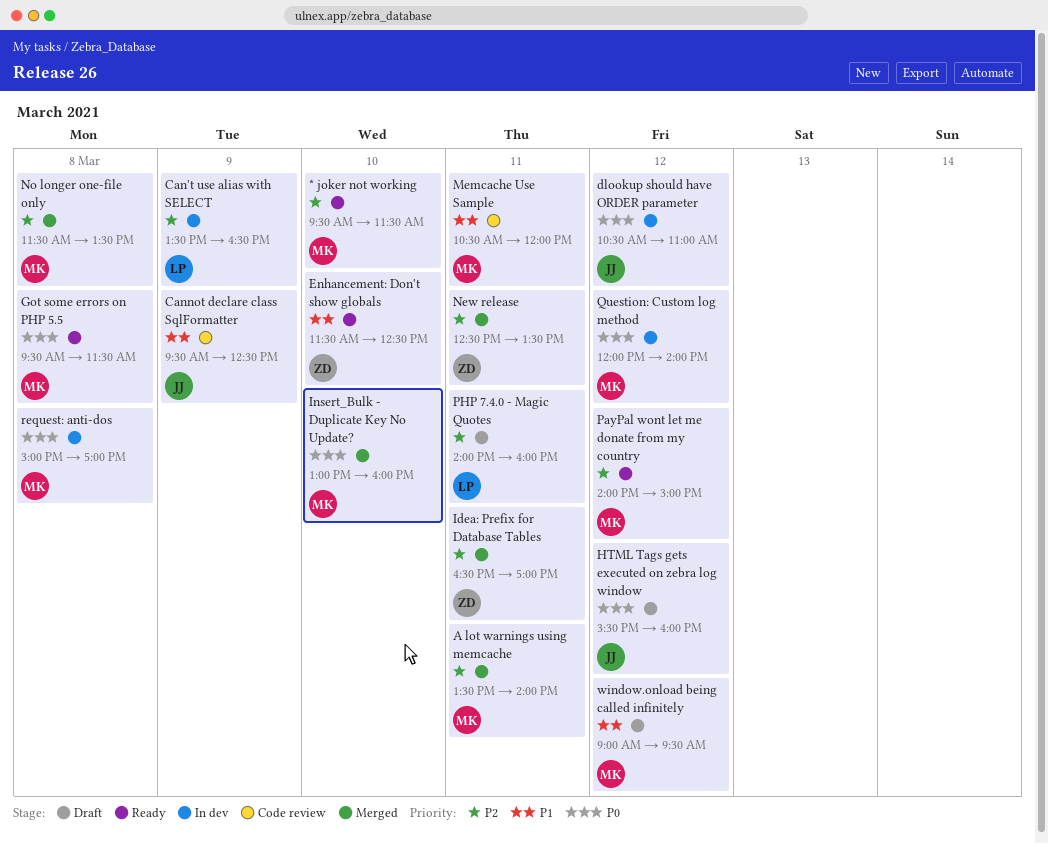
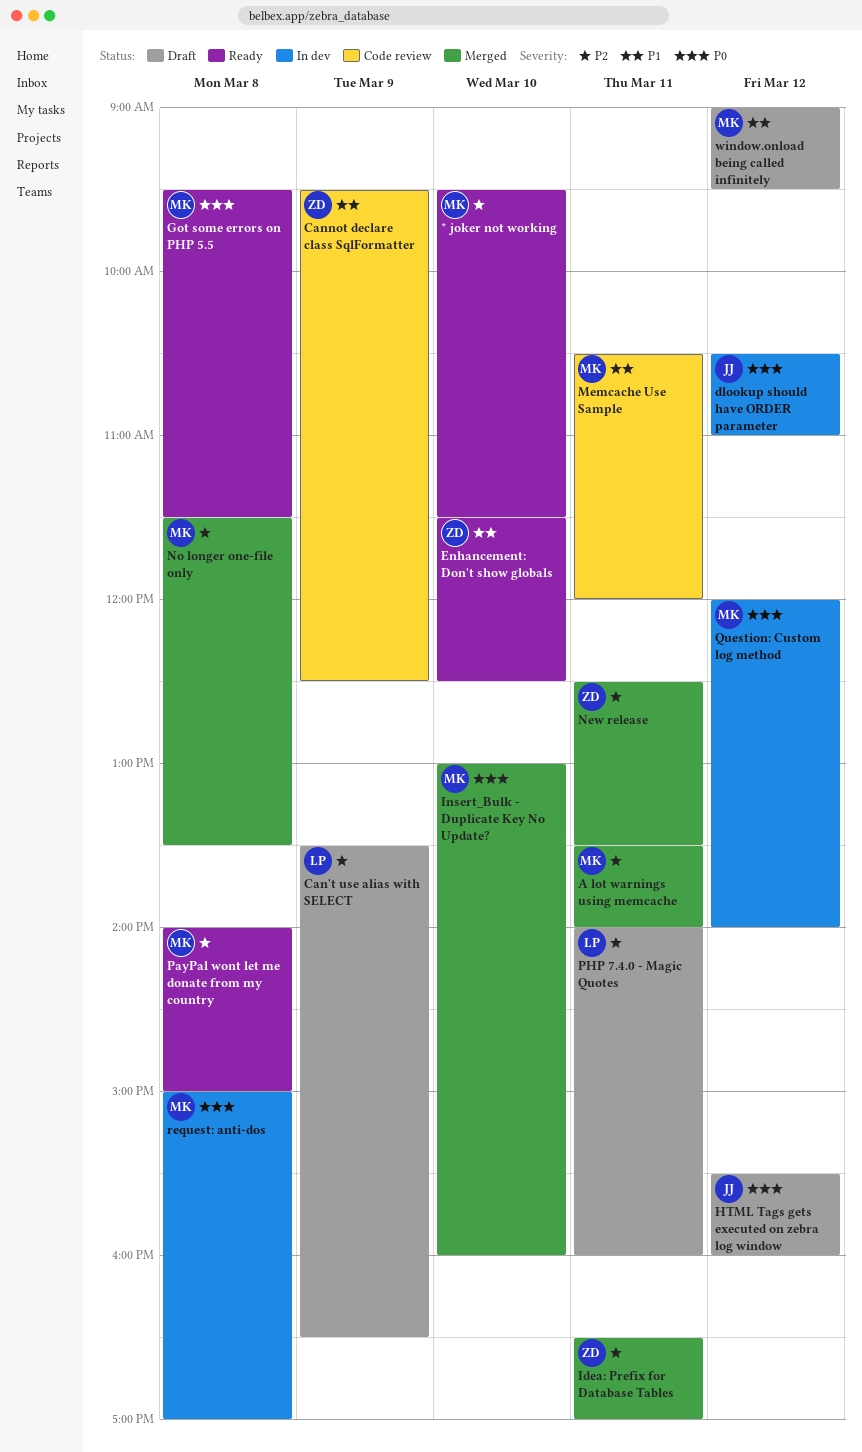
Can't use alias with SELECT, status: In dev -> Draft
Cannot declare class SqlFormatter, owner: JJ -> ZD
PayPal wont let me donate from my country, day: Mar 12 -> Mar 8

